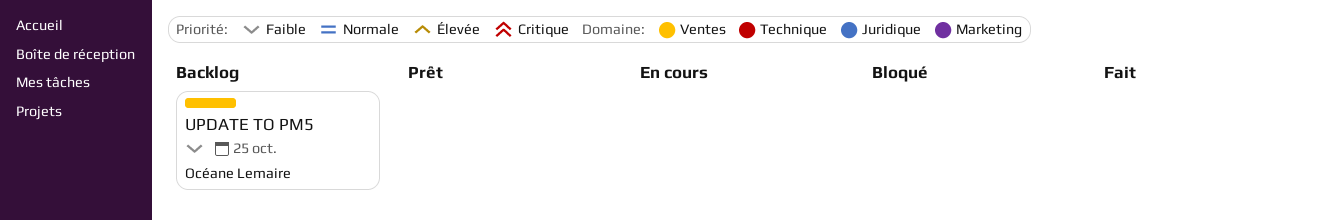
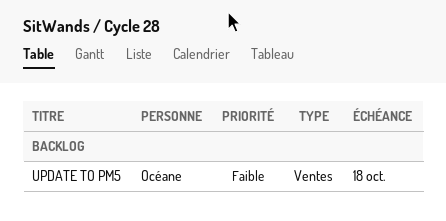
UPDATE TO PM5, due: Oct 25 -> Oct 18

